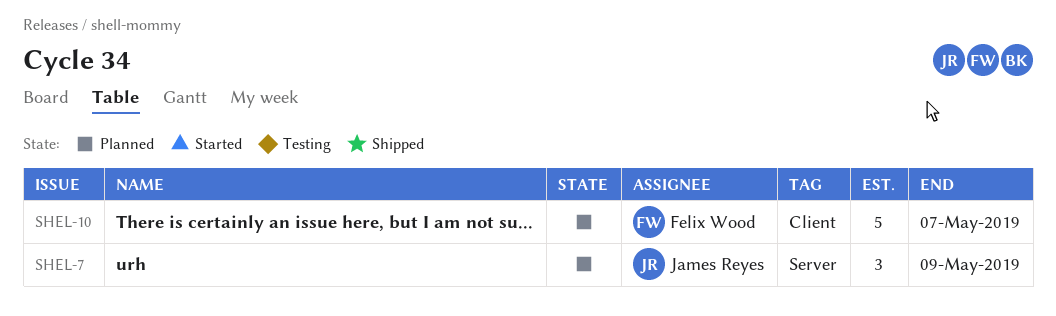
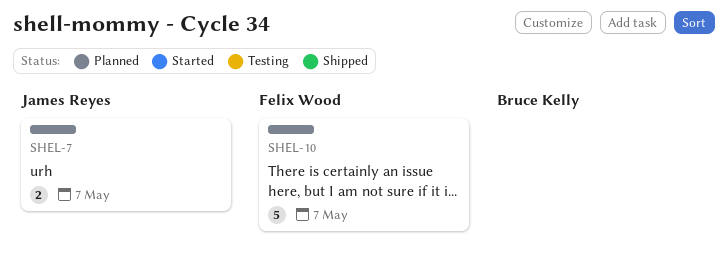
SHEL-7, estimate: 3 -> 2
SHEL-7, due: May 9 -> May 7

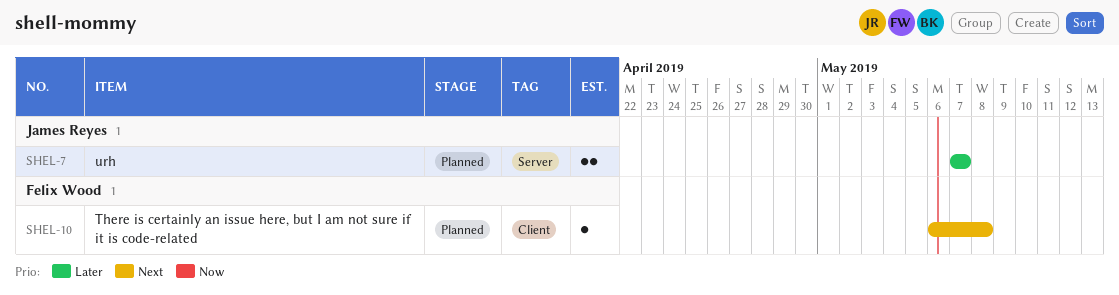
SHEL-10, estimate: 5 -> 1
SHEL-10, due: May 7 -> May 8

